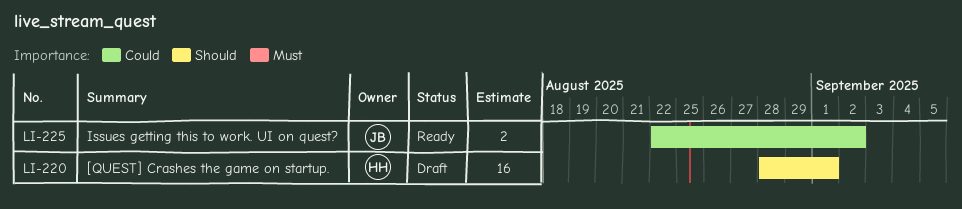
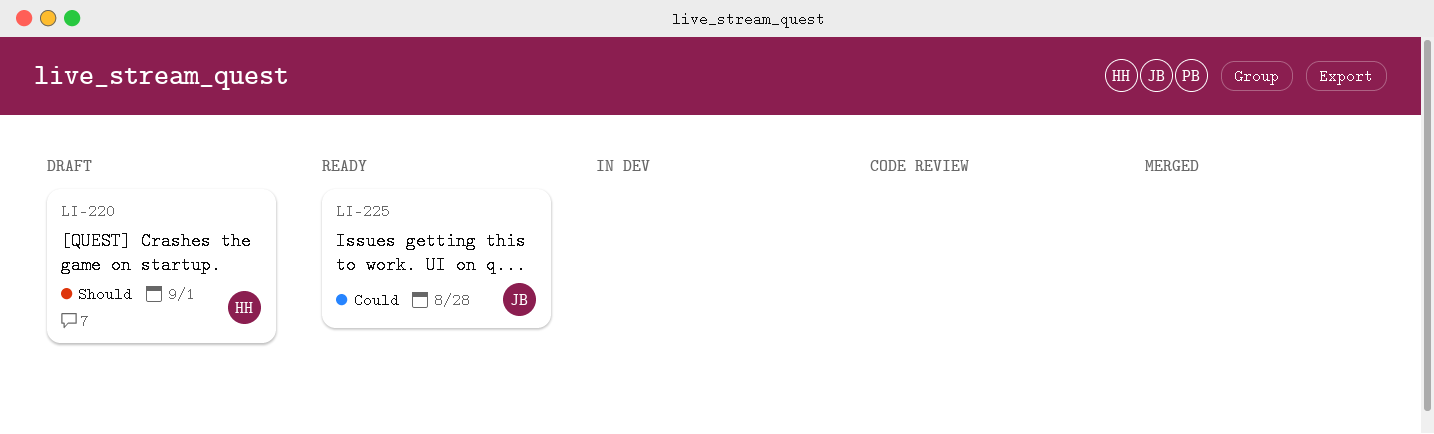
LI-225, due: Sep 2 -> Aug 28

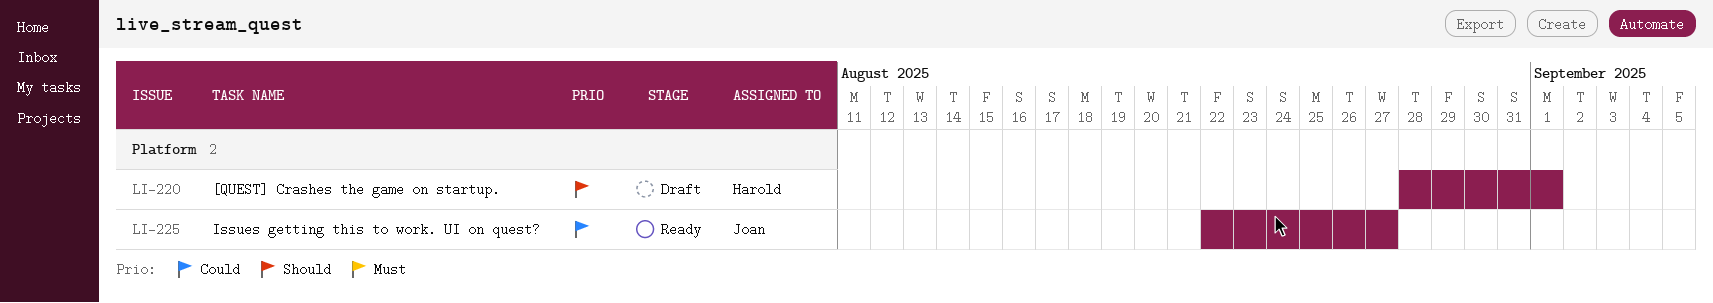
LI-225, due: Aug 28 -> Aug 27

